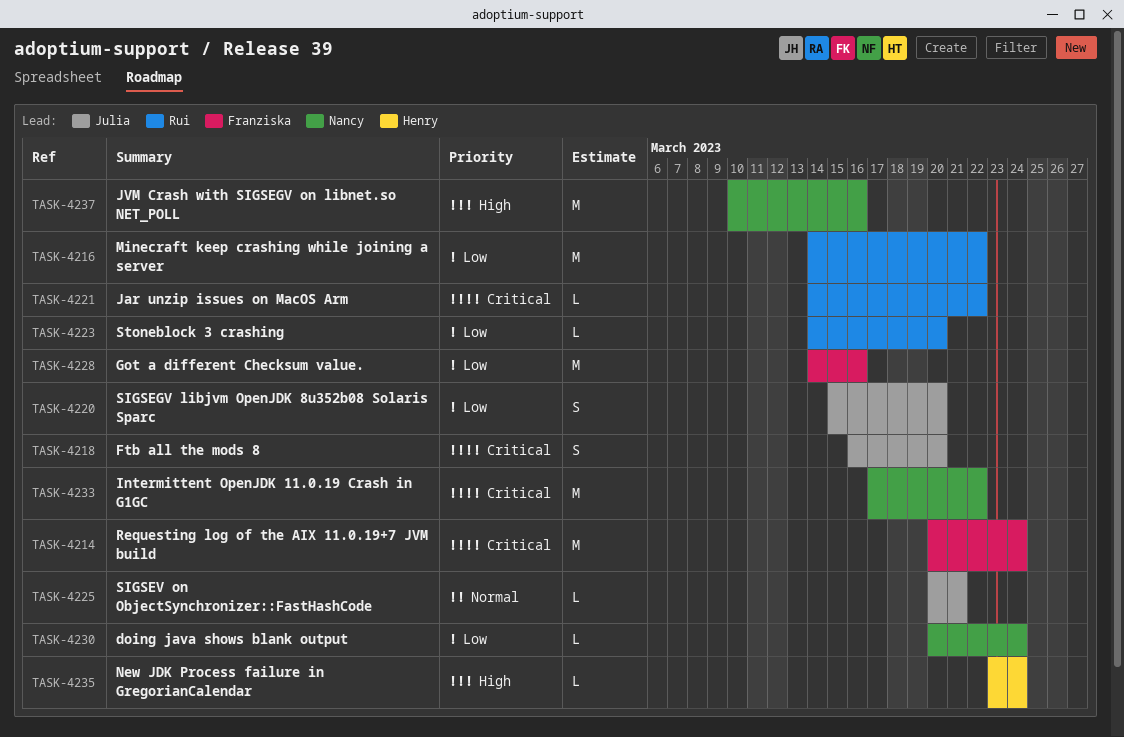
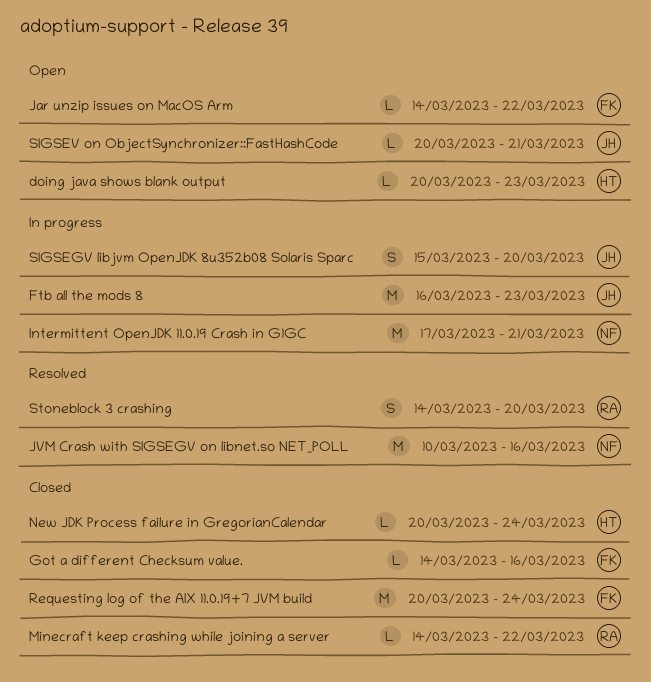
doing java shows blank output, owner: Nancy -> Henry
doing java shows blank output, due: Mar 24 -> Mar 23
Ftb all the mods 8, estimate: S -> M
Ftb all the mods 8, due: Mar 20 -> Mar 23
Got a different Checksum value., estimate: M -> L
Intermittent OpenJDK 11.0.19 Crash in G1GC, due: Mar 22 -> Mar 21
Jar unzip issues on MacOS Arm, owner: Rui -> Franziska
Minecraft keep crashing while joining a server, estimate: M -> L
New JDK Process failure in GregorianCalendar, start: Mar 23 -> Mar 20
Stoneblock 3 crashing, estimate: L -> S

